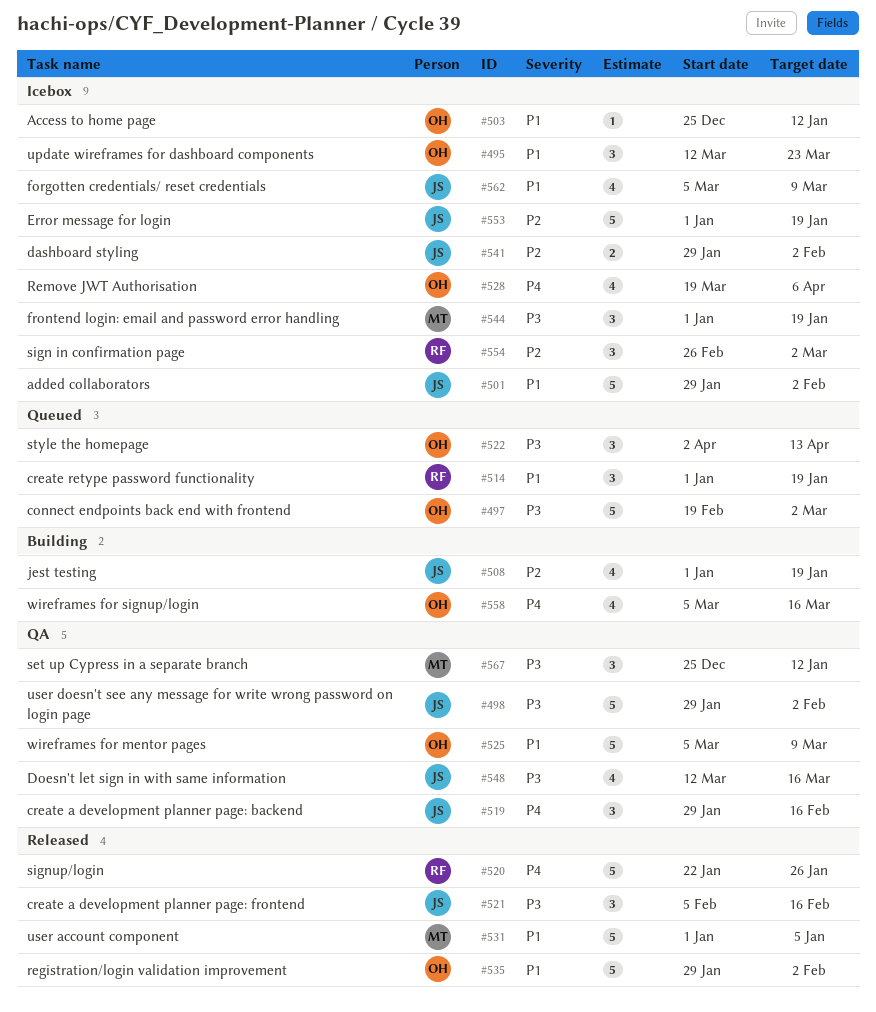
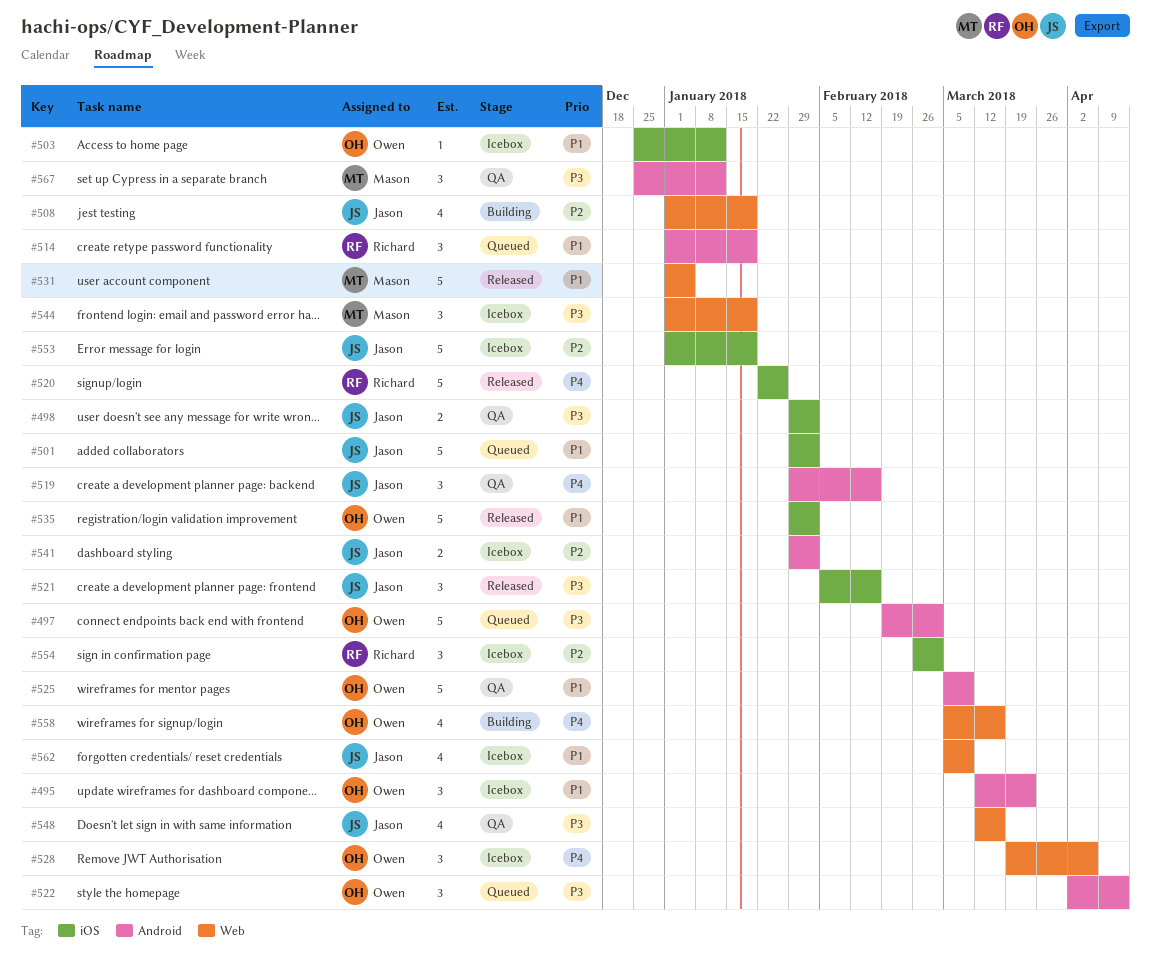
#498, estimate: 5 -> 2
#501, status: Icebox -> Queued
#528, estimate: 4 -> 3

